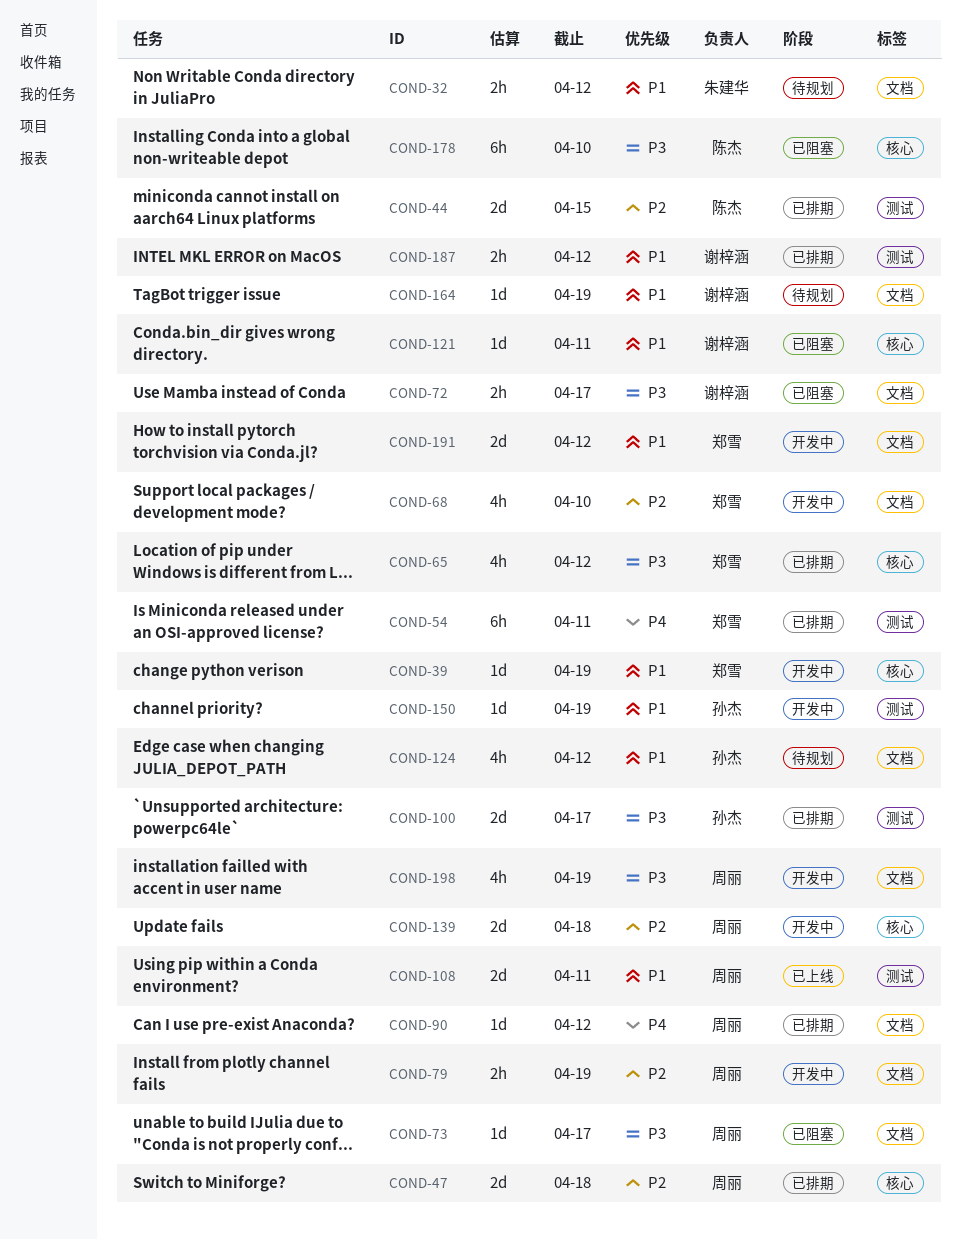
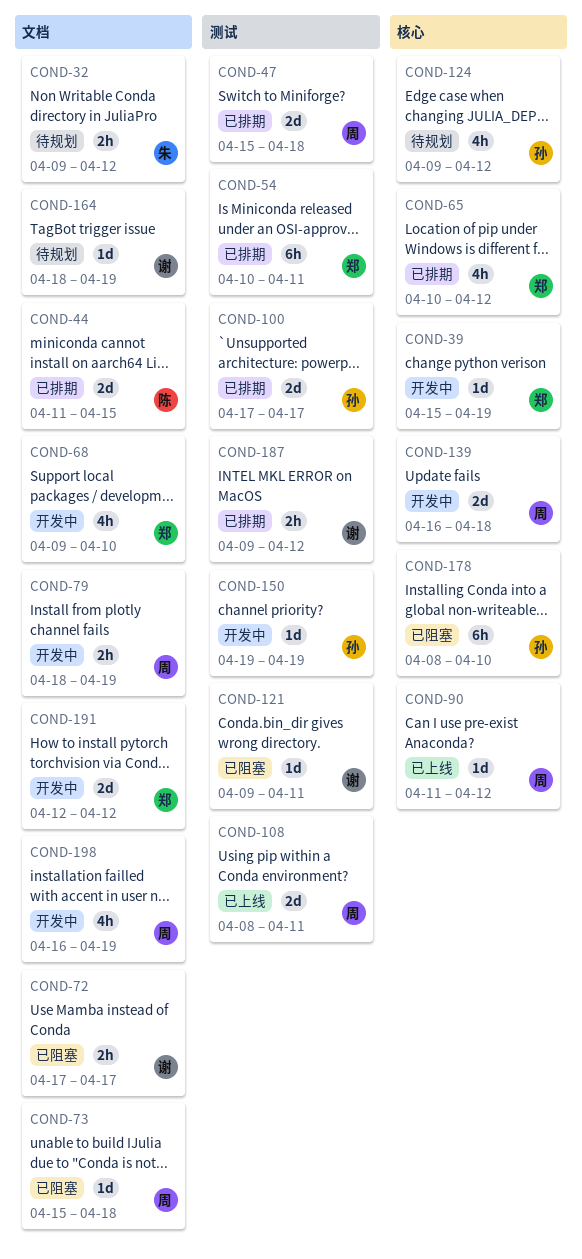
COND-44, label: 测试 -> 文档
COND-47, label: 核心 -> 测试
COND-73, due: Apr 17 -> Apr 18
COND-90, status: 已排期 -> 已上线
COND-90, label: 文档 -> 核心
COND-121, label: 核心 -> 测试
COND-124, label: 文档 -> 核心
COND-178, owner: 陈杰 -> 孙杰

